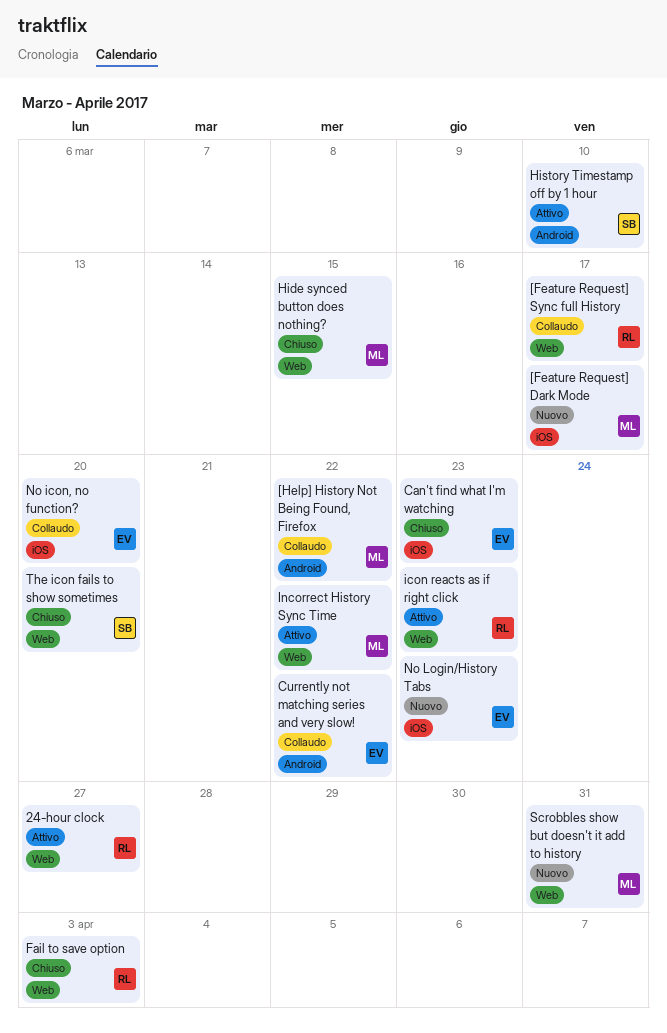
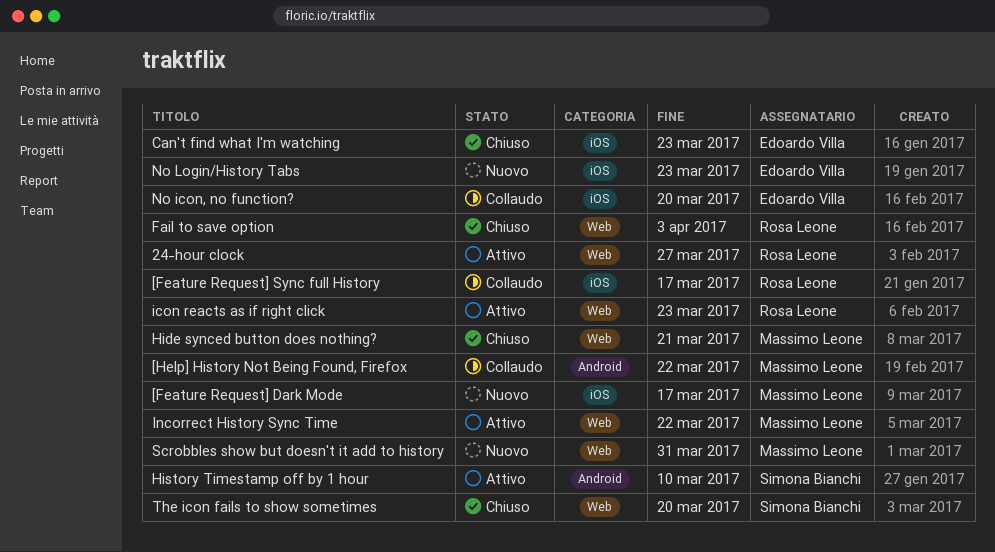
[Feature Request] Sync full History, label: Web -> iOS
Currently not matching series and very slow!: present -> none
Hide synced button does nothing?, due: Mar 15 -> Mar 21

